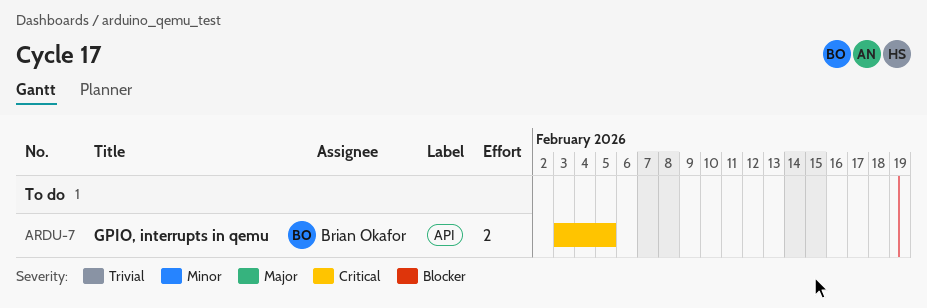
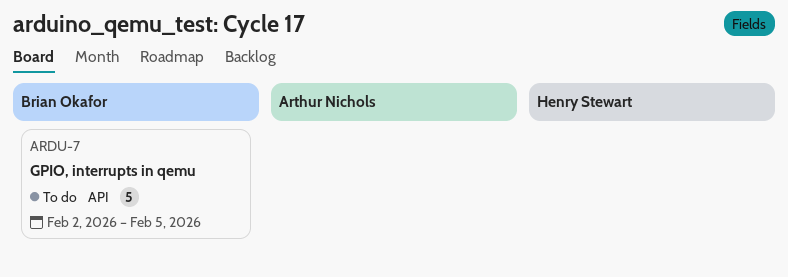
ARDU-7, estimate: 2 -> 5
ARDU-7, start: Feb 3 -> Feb 2

